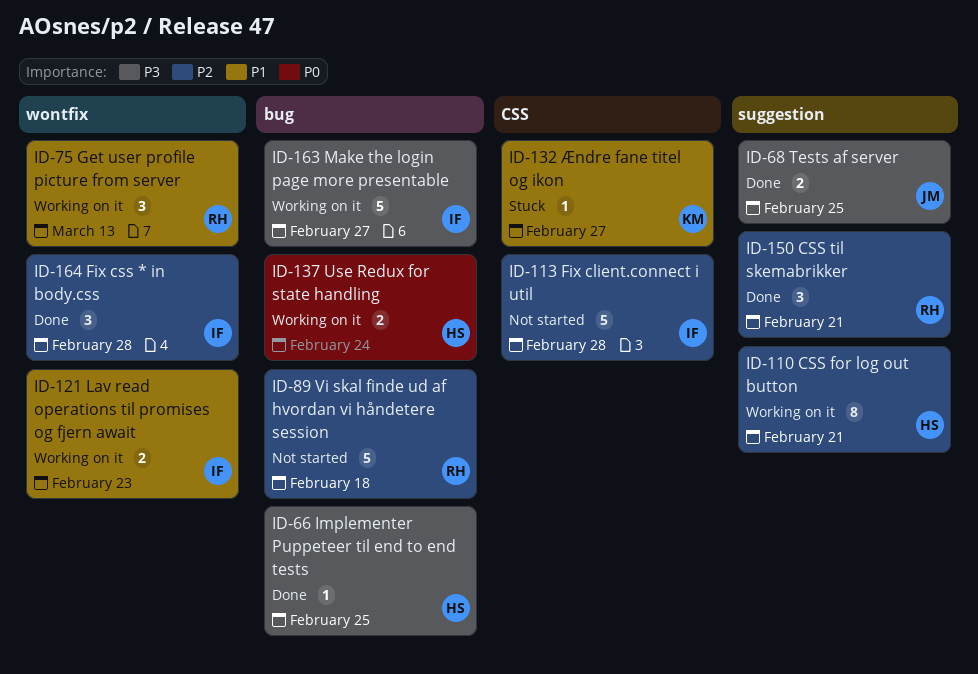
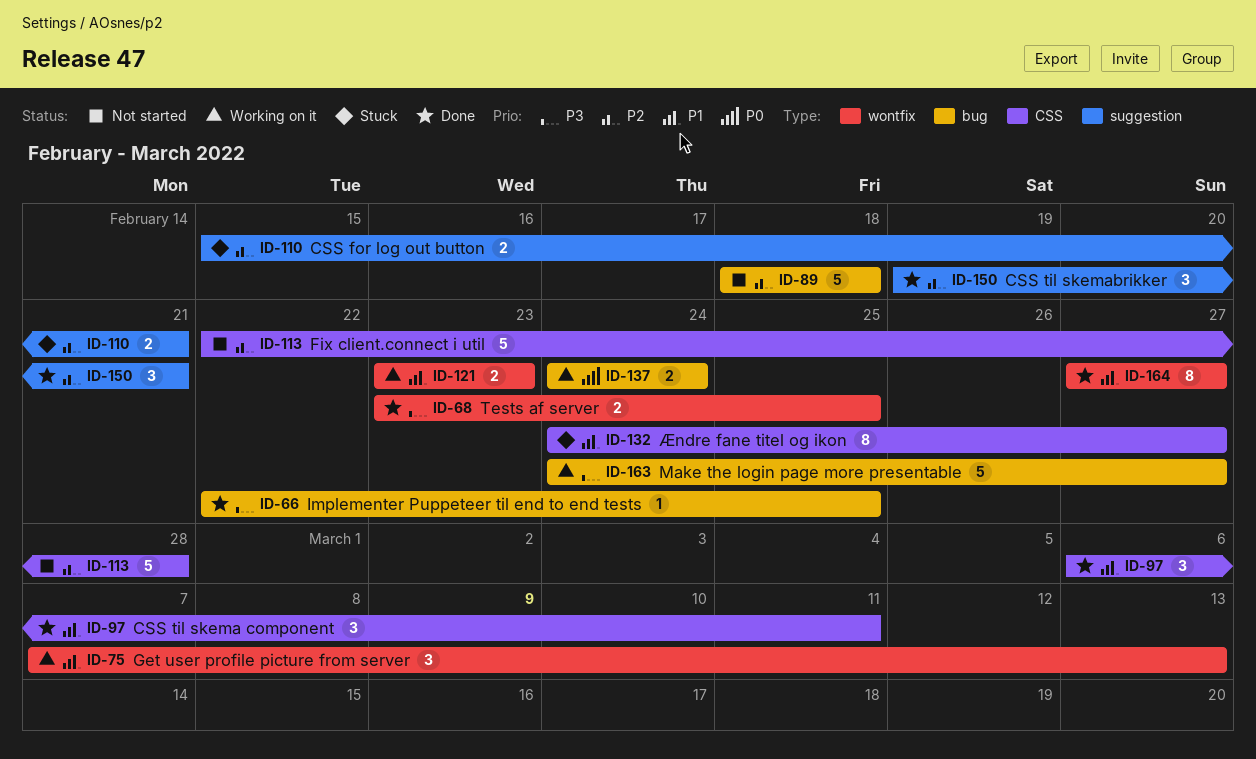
ID-68, label: suggestion -> wontfix
ID-97: none -> present
ID-110, status: Working on it -> Stuck
ID-110, estimate: 8 -> 2
ID-132, estimate: 1 -> 8
ID-164, priority: P2 -> P1
ID-164, estimate: 3 -> 8
ID-164, due: Feb 28 -> Feb 27

